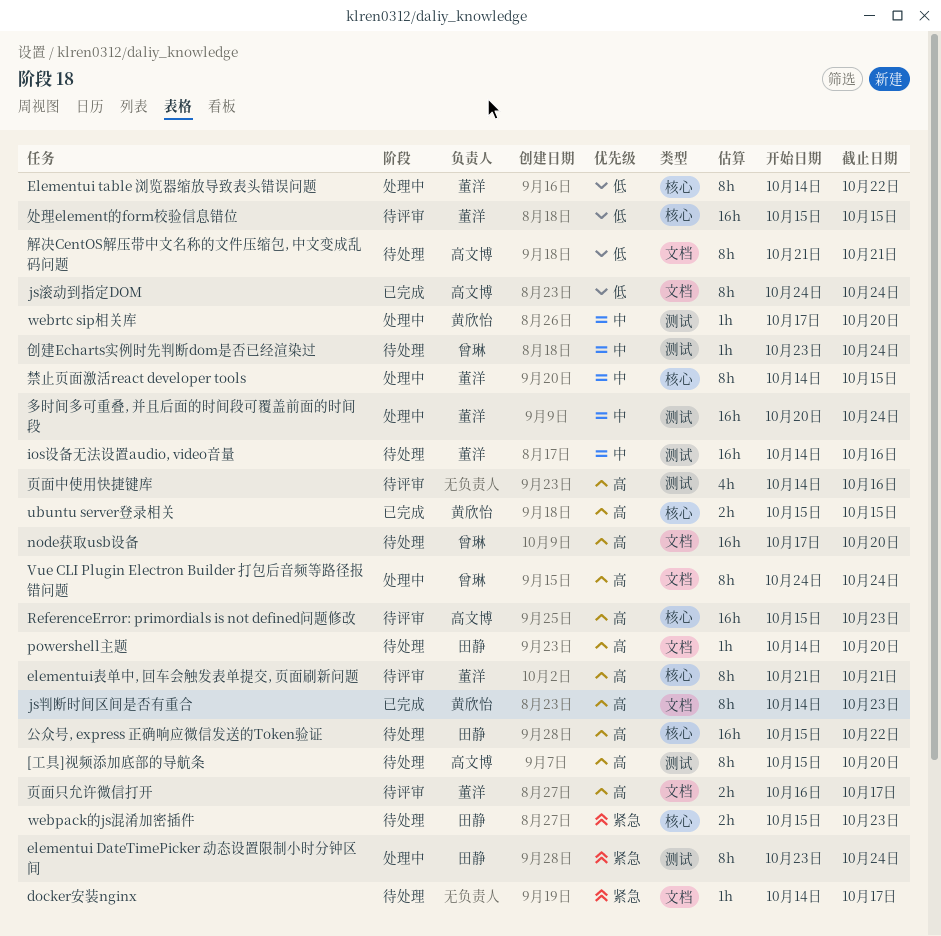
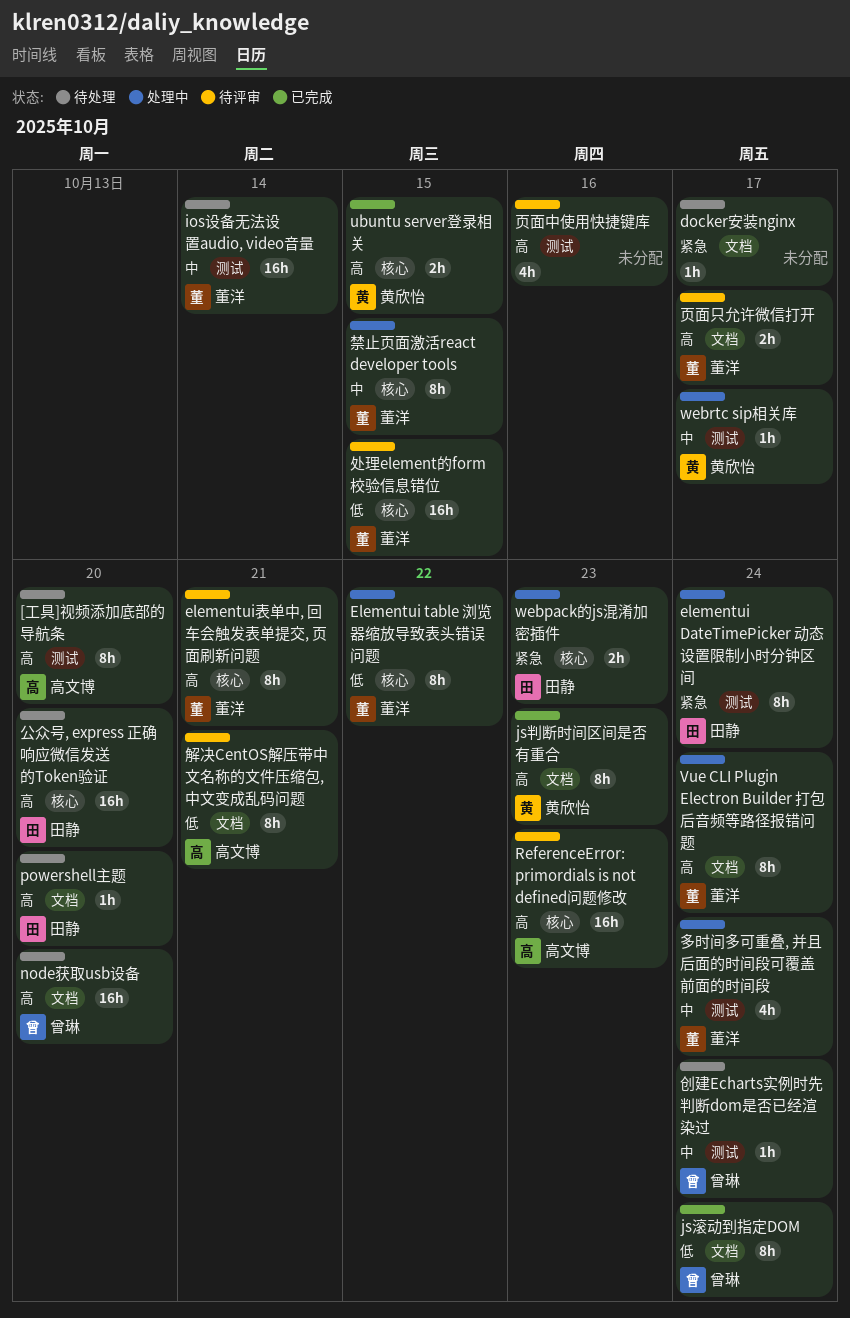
ios设备无法设置audio, video音量, due: Oct 16 -> Oct 14
js滚动到指定DOM, owner: 高文博 -> 曾琳
Vue CLI Plugin Electron Builder 打包后音频等路径报错问题, owner: 曾琳 -> 董洋
webpack的js混淆加密插件, status: 待处理 -> 处理中
webrtc sip相关库, due: Oct 20 -> Oct 17
公众号, express 正确响应微信发送的Token验证, due: Oct 22 -> Oct 20
多时间多可重叠, 并且后面的时间段可覆盖前面的时间段, estimate: 16h -> 4h
解决CentOS解压带中文名称的文件压缩包, 中文变成乱码问题, status: 待处理 -> 待评审

